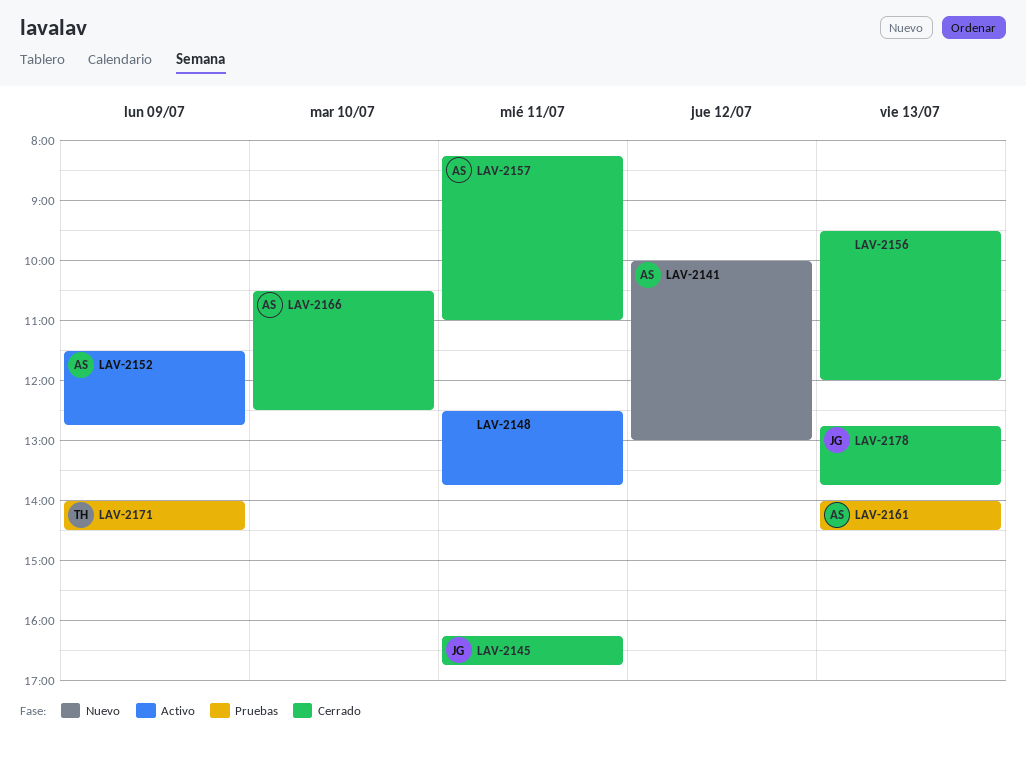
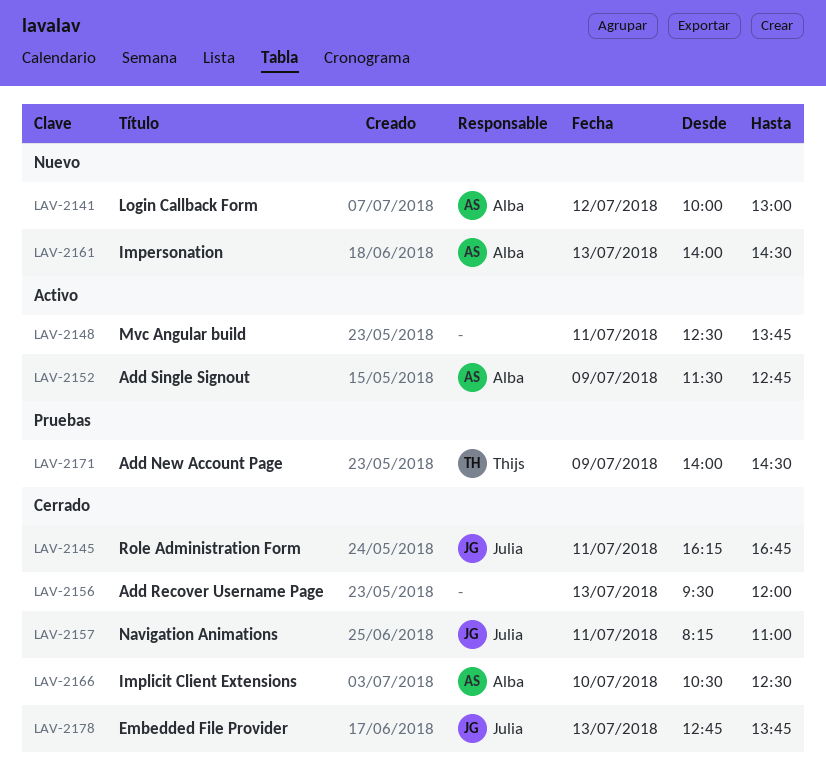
LAV-2157, owner: Alba -> Julia
LAV-2161, status: Pruebas -> Nuevo

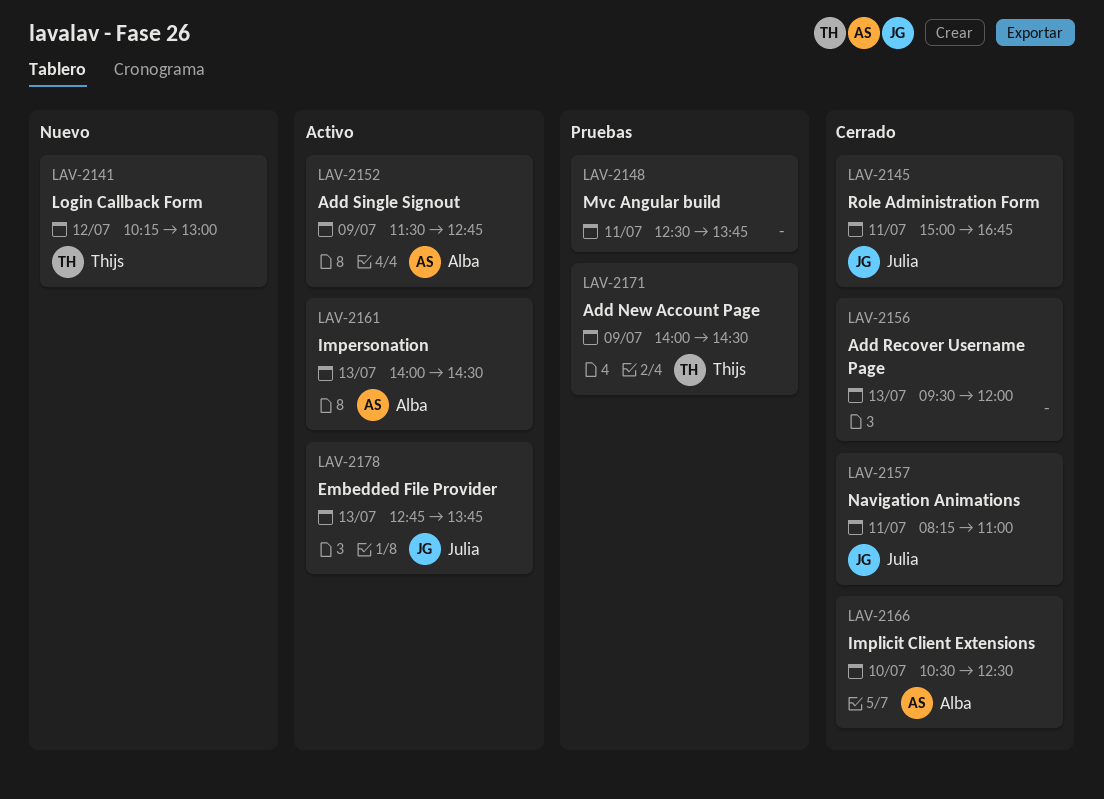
LAV-2141, owner: Alba -> Thijs
LAV-2141, begins: 10:00 -> 10:15
LAV-2145, begins: 16:15 -> 15:00
LAV-2148, status: Activo -> Pruebas
LAV-2161, status: Nuevo -> Activo
LAV-2178, status: Cerrado -> Activo

